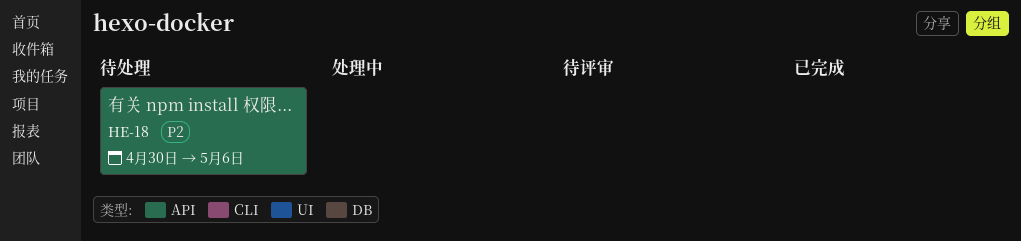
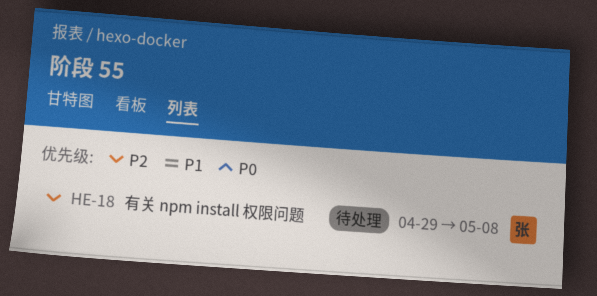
HE-18, start: Apr 30 -> Apr 29
HE-18, due: May 6 -> May 8

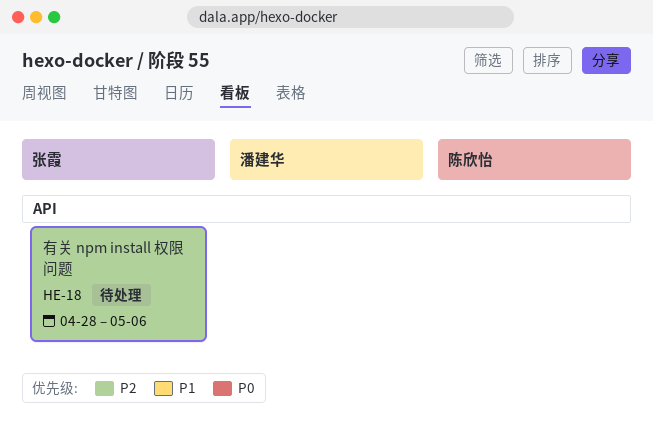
HE-18, start: Apr 29 -> Apr 28
HE-18, due: May 8 -> May 6

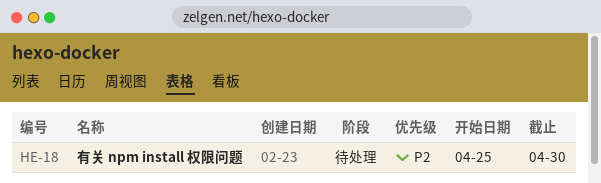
HE-18, start: Apr 28 -> Apr 25
HE-18, due: May 6 -> Apr 30

